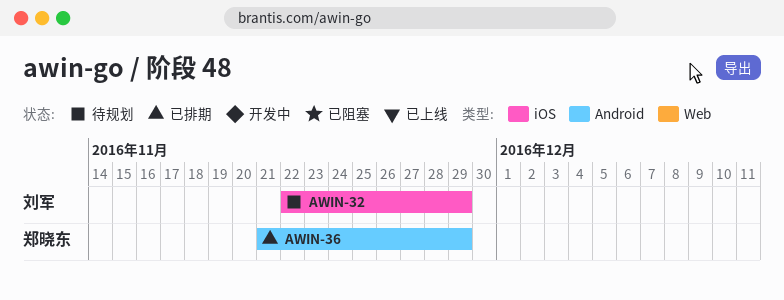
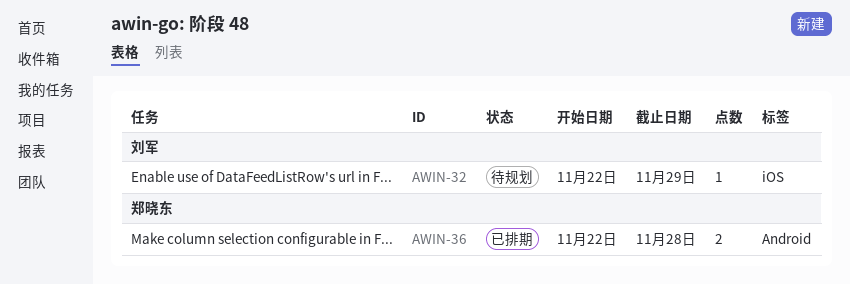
AWIN-36, start: Nov 21 -> Nov 22
AWIN-36, due: Nov 29 -> Nov 28

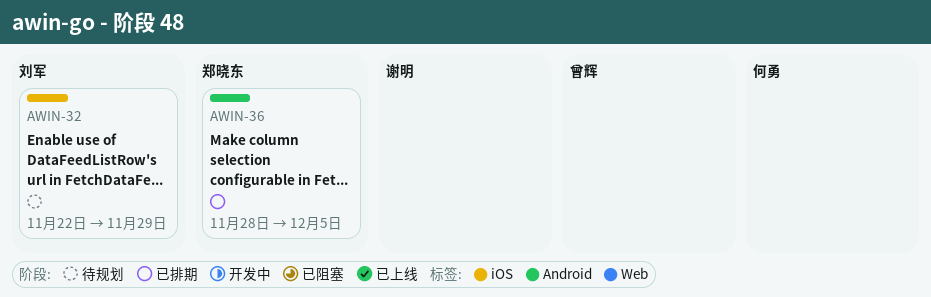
AWIN-36, start: Nov 22 -> Nov 28
AWIN-36, due: Nov 28 -> Dec 5

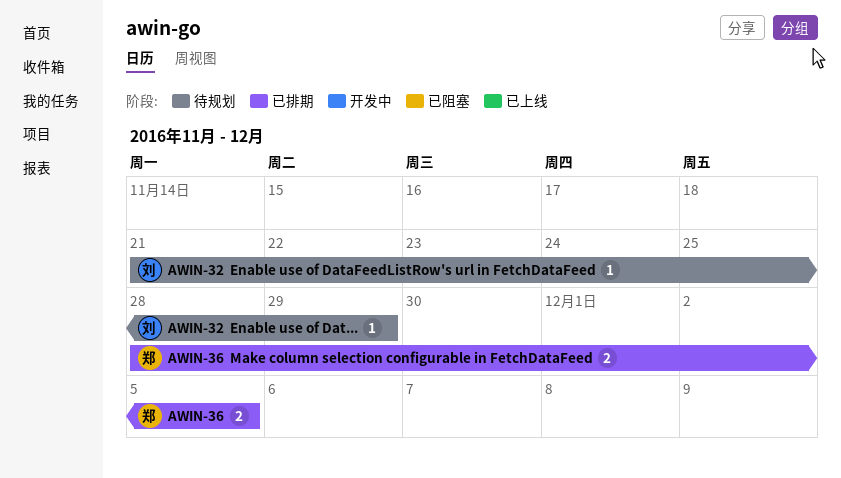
AWIN-32, start: Nov 22 -> Nov 21

